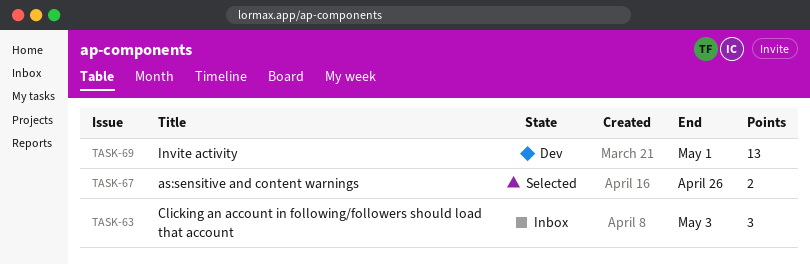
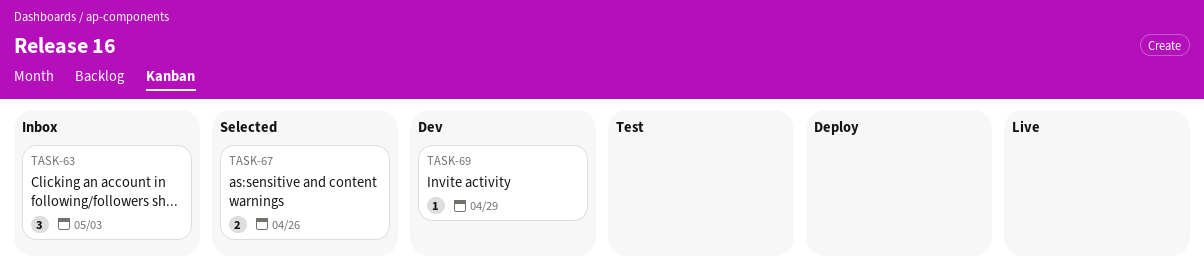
TASK-69, estimate: 13 -> 1
TASK-69, due: May 1 -> Apr 29

